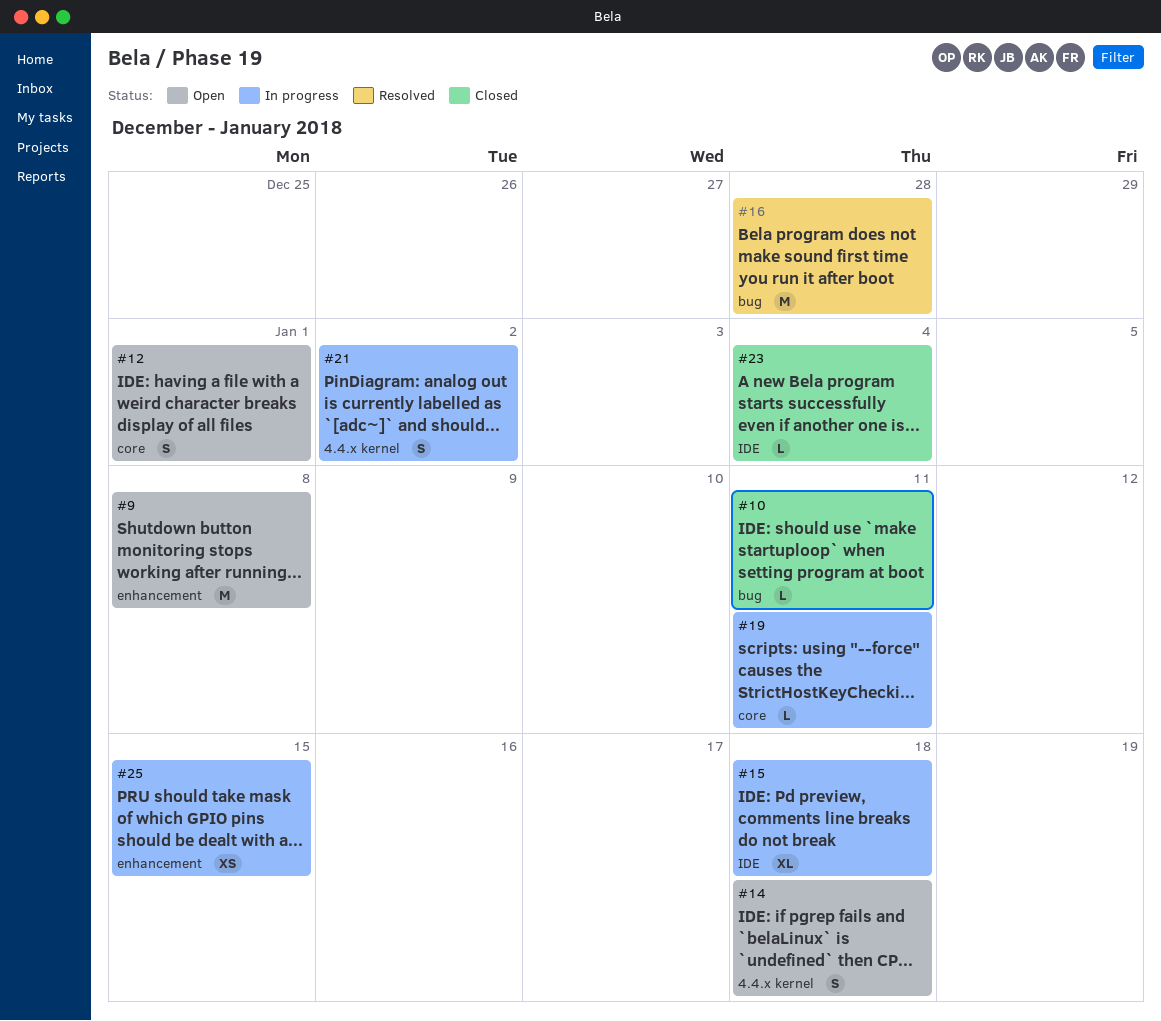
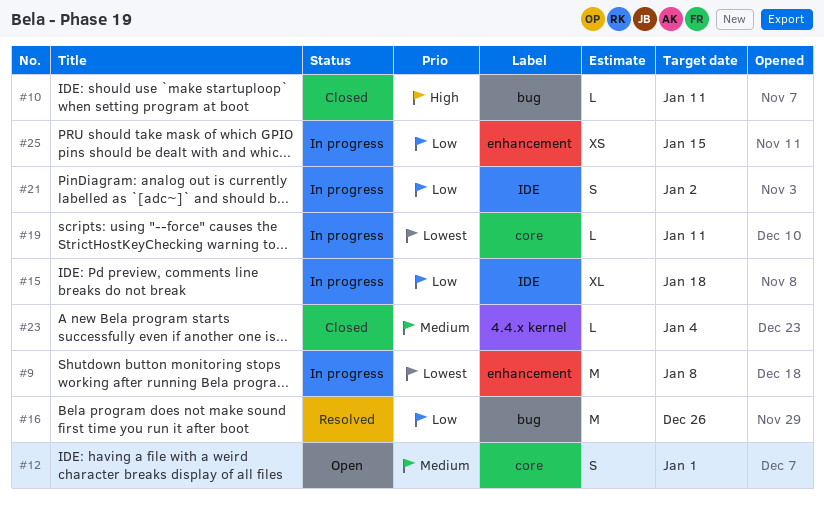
#9, status: Open -> In progress
#14: present -> none
#16, due: Dec 28 -> Dec 26
#21, label: 4.4.x kernel -> IDE
#23, label: IDE -> 4.4.x kernel

